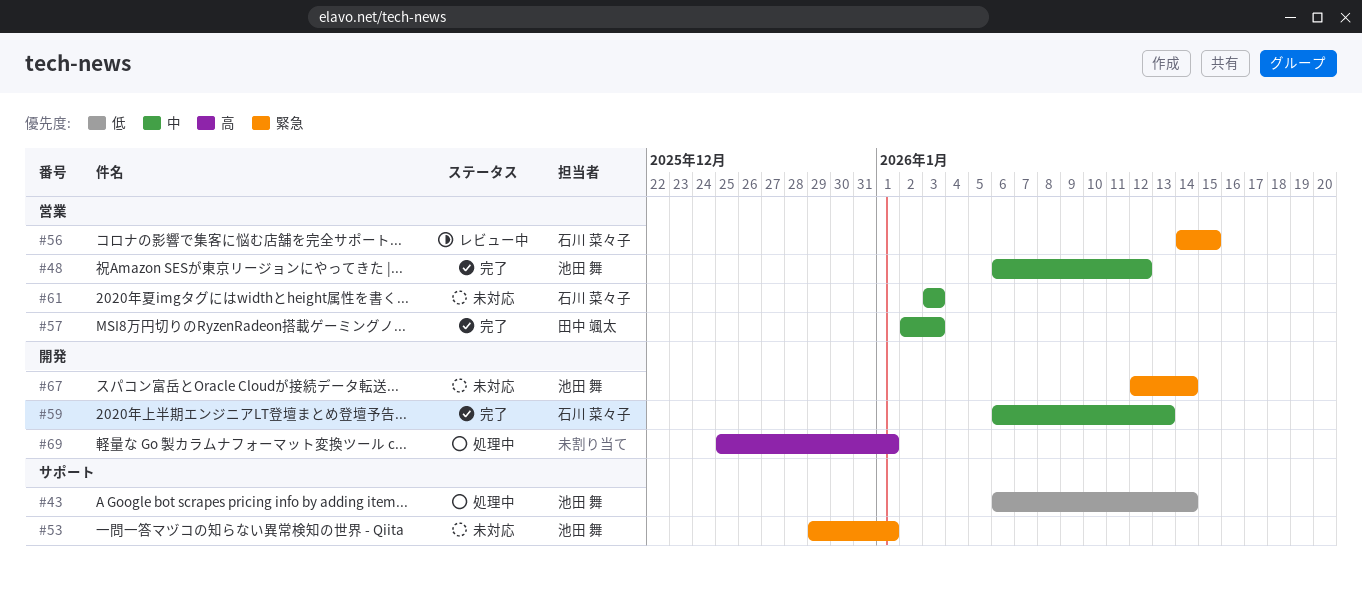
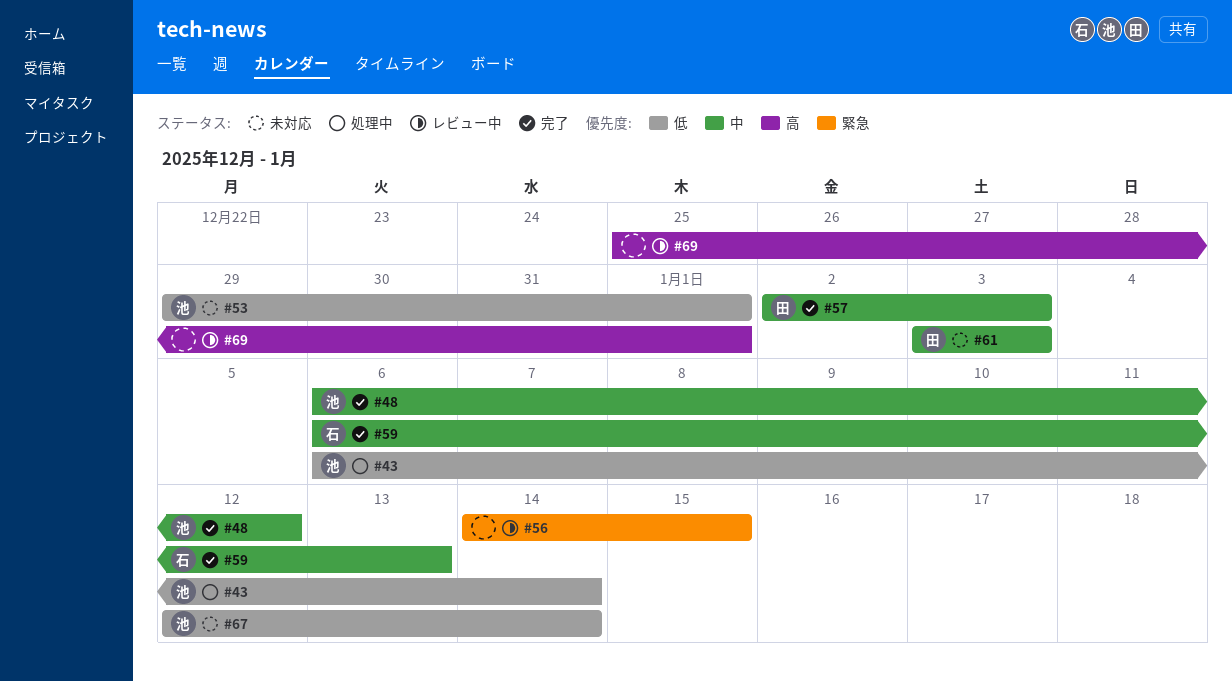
#53, priority: 緊急 -> 低
#56, owner: 石川 菜々子 -> none
#61, owner: 石川 菜々子 -> 田中 颯太
#67, priority: 緊急 -> 低
#69, status: 処理中 -> レビュー中

